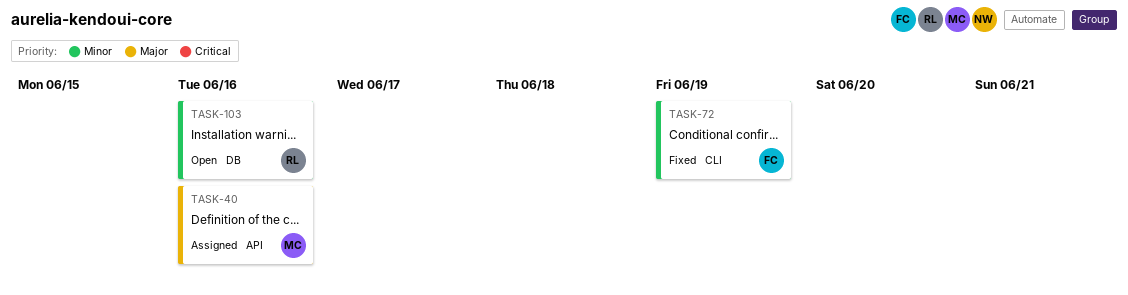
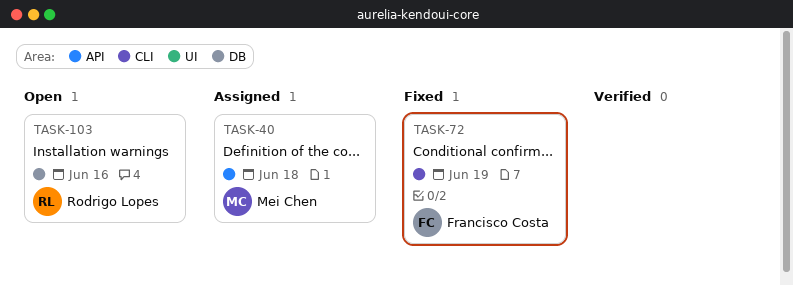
TASK-40, due: Jun 16 -> Jun 18

